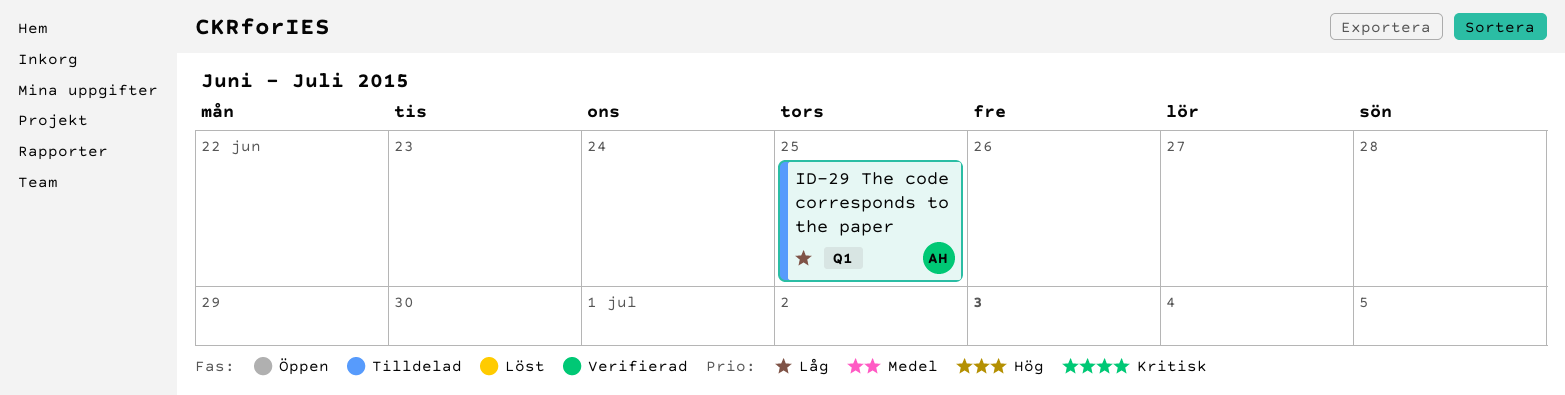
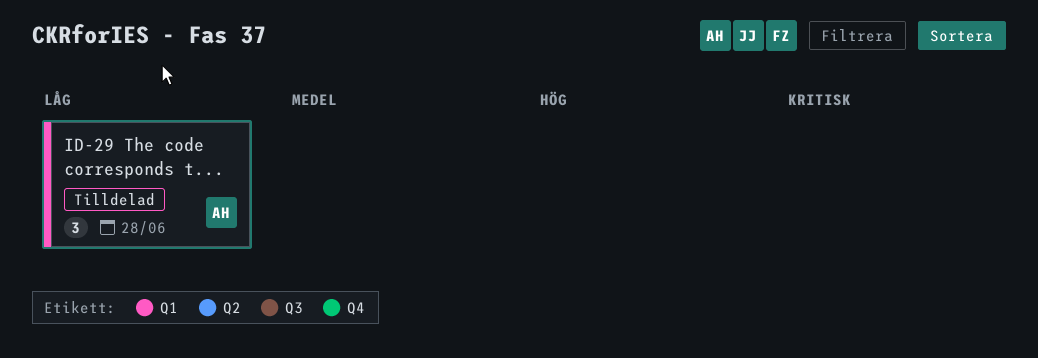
ID-29, due: Jun 25 -> Jun 28

